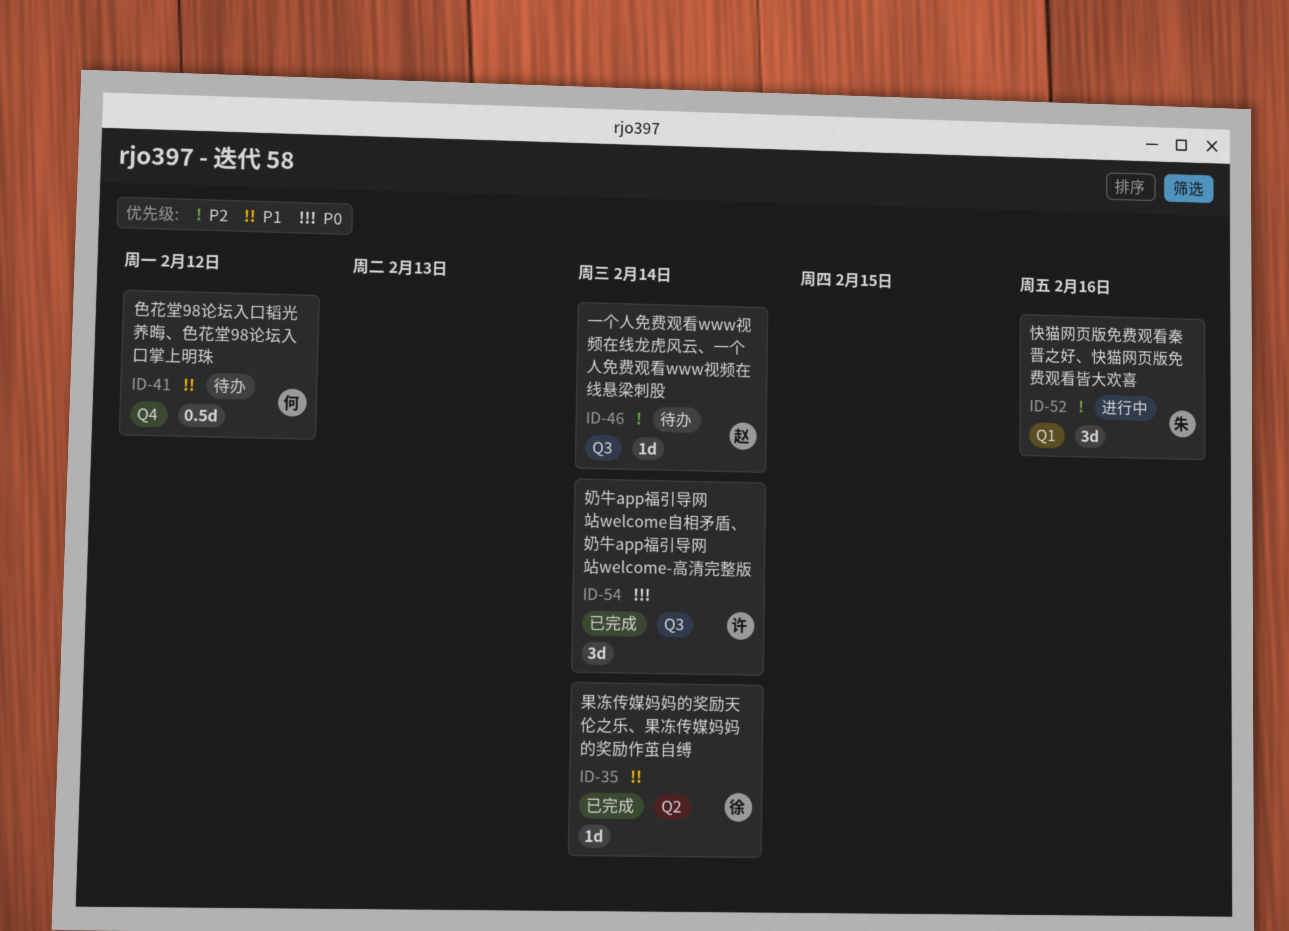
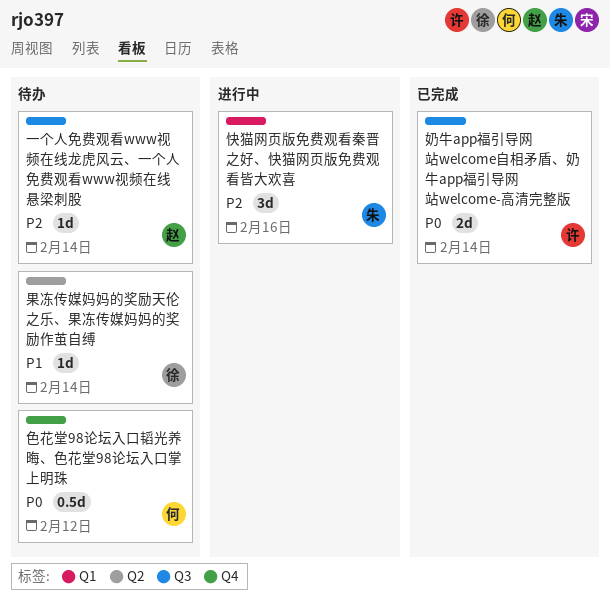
奶牛app福引导网站welcome自相矛盾、奶牛app福引导网站welcome-高清完整版, estimate: 3d -> 2d
果冻传媒妈妈的奖励天伦之乐、果冻传媒妈妈的奖励作茧自缚, status: 已完成 -> 待办
色花堂98论坛入口韬光养晦、色花堂98论坛入口掌上明珠, priority: P1 -> P0

